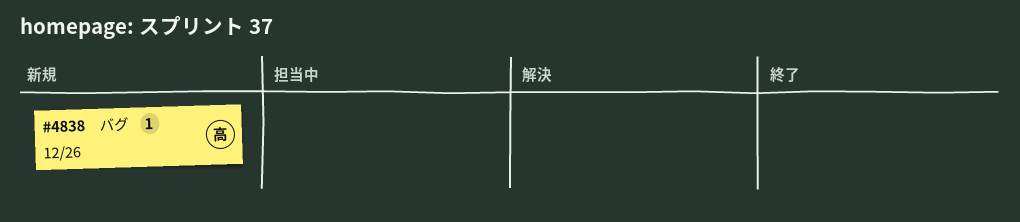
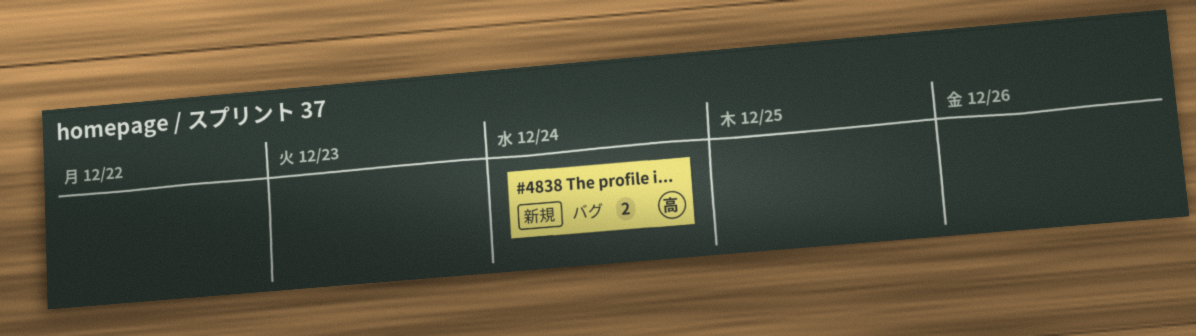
#4838, estimate: 1 -> 2
#4838, due: Dec 26 -> Dec 24

